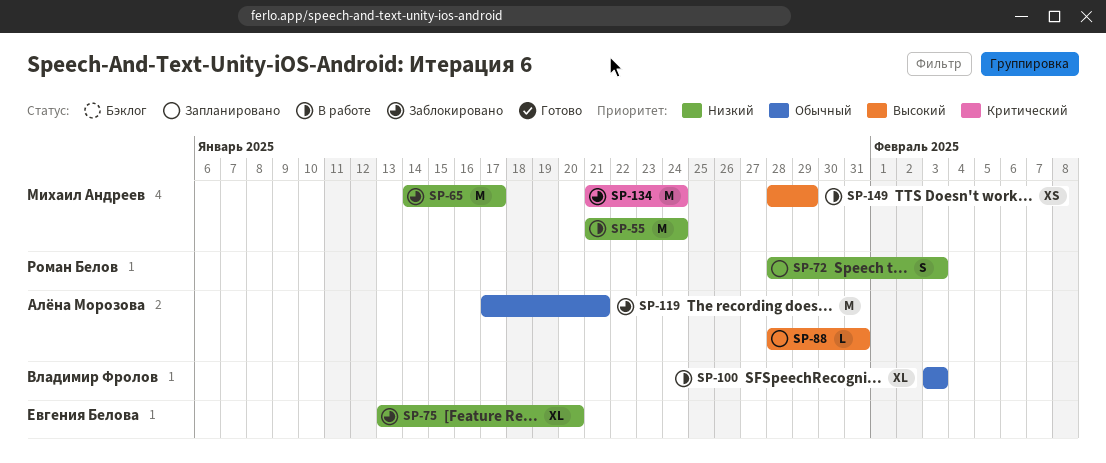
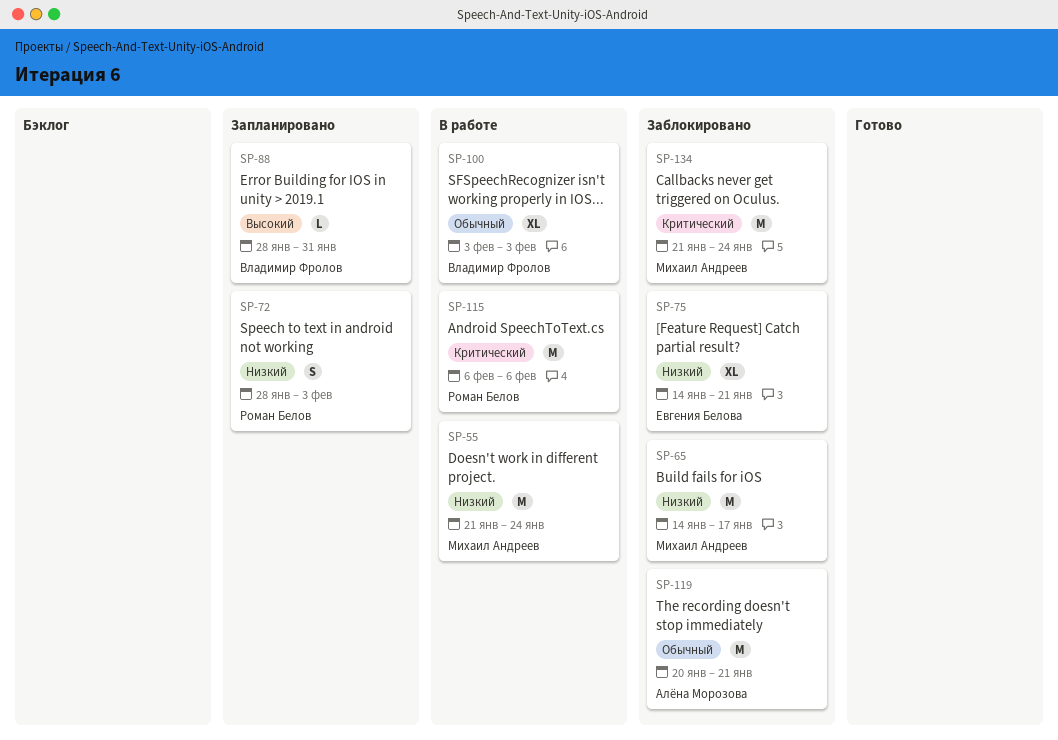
SP-75, start: Jan 13 -> Jan 14
SP-75, due: Jan 20 -> Jan 21
SP-88, owner: Алёна Морозова -> Владимир Фролов
SP-115: none -> present
SP-119, start: Jan 17 -> Jan 20
SP-149: present -> none

